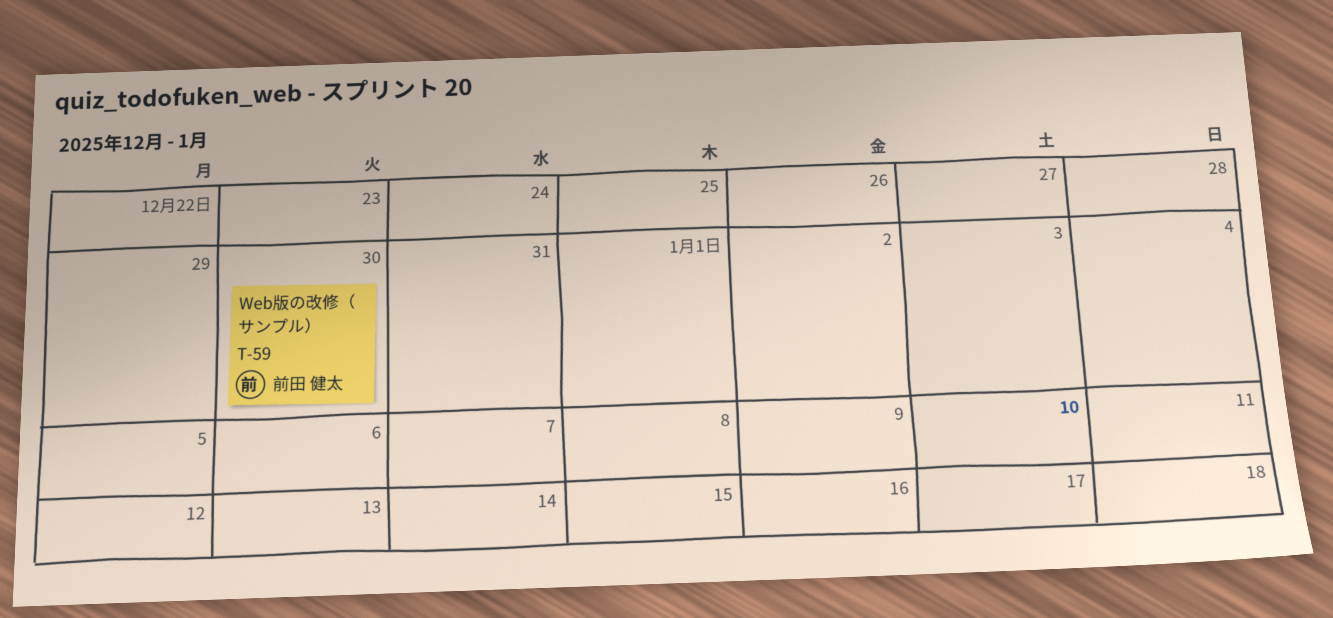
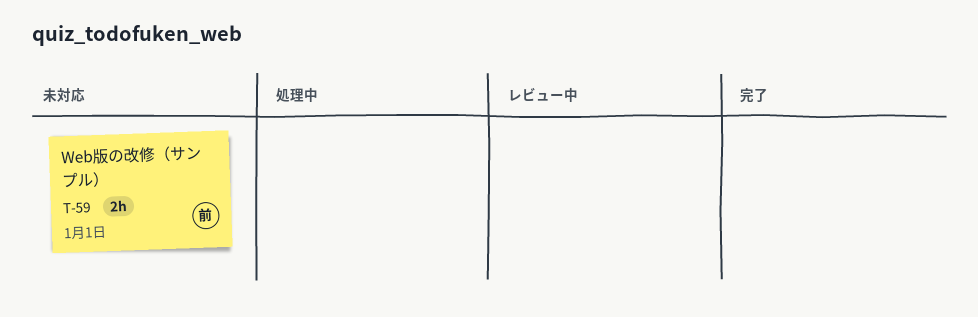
T-59, due: Dec 30 -> Jan 1

